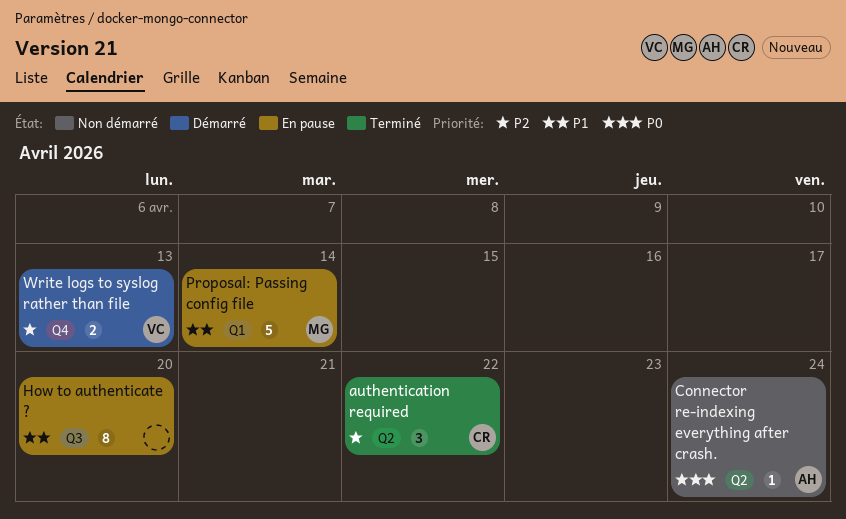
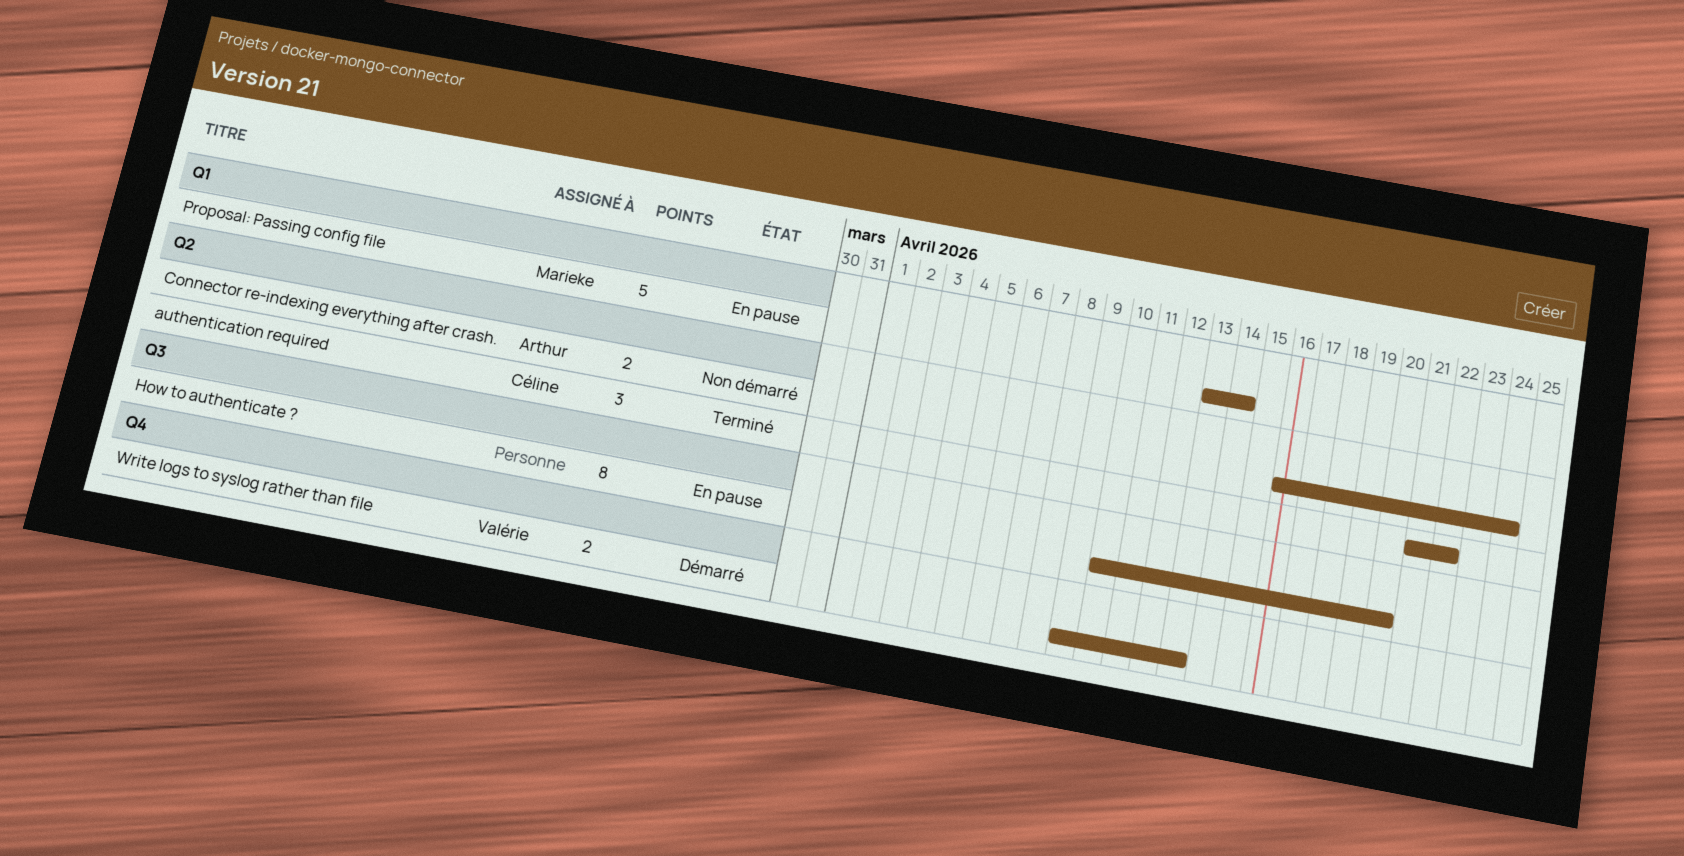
Connector re-indexing everything after crash., estimate: 1 -> 2

